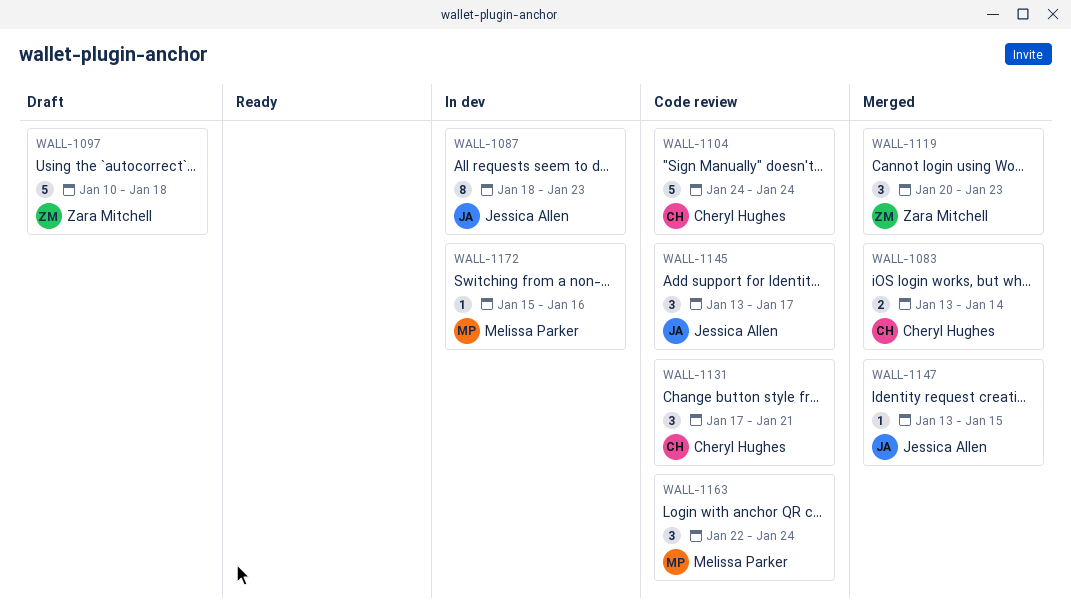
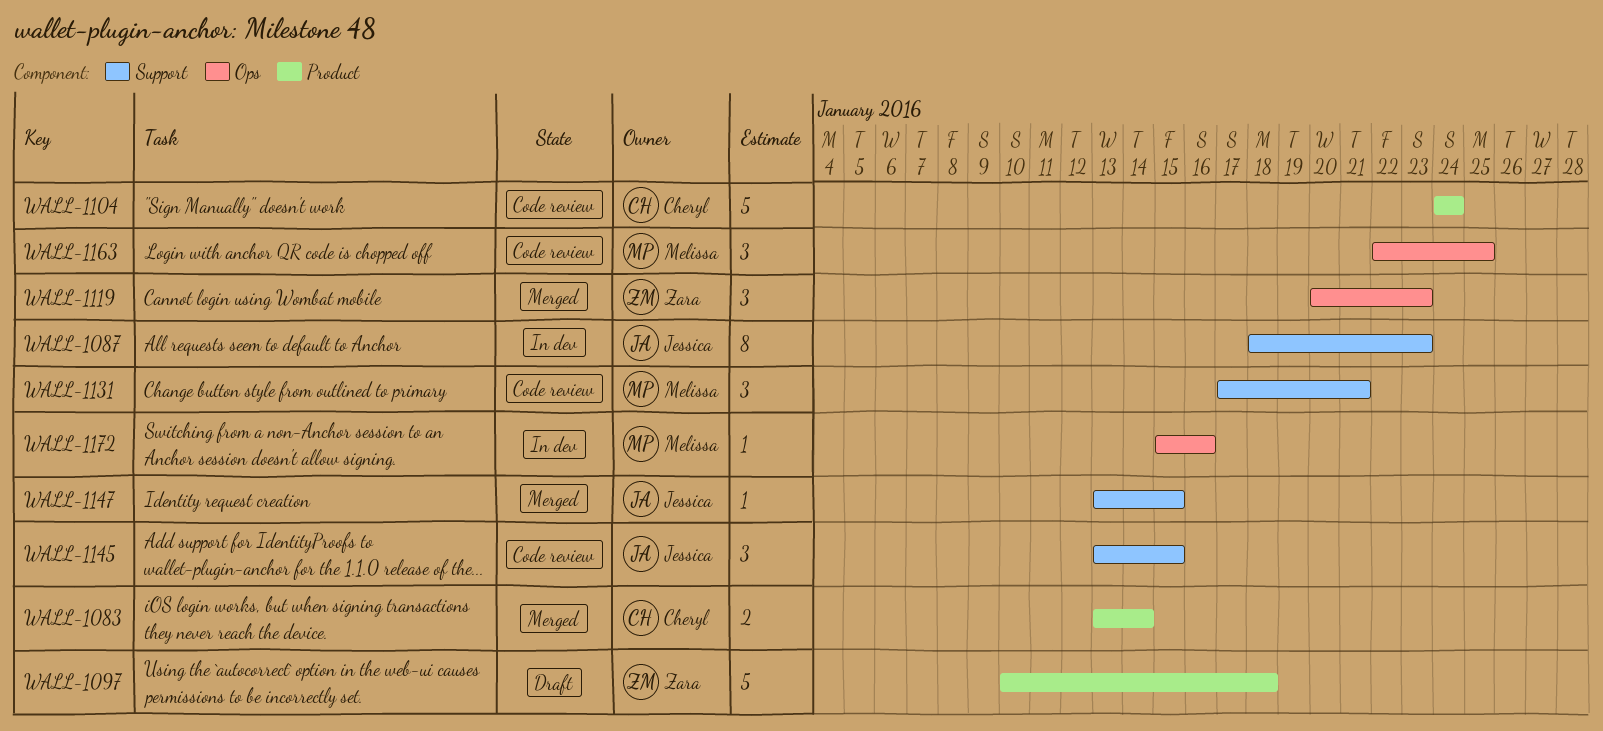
WALL-1131, owner: Cheryl Hughes -> Melissa Parker
WALL-1145, due: Jan 17 -> Jan 15
WALL-1163, due: Jan 24 -> Jan 25

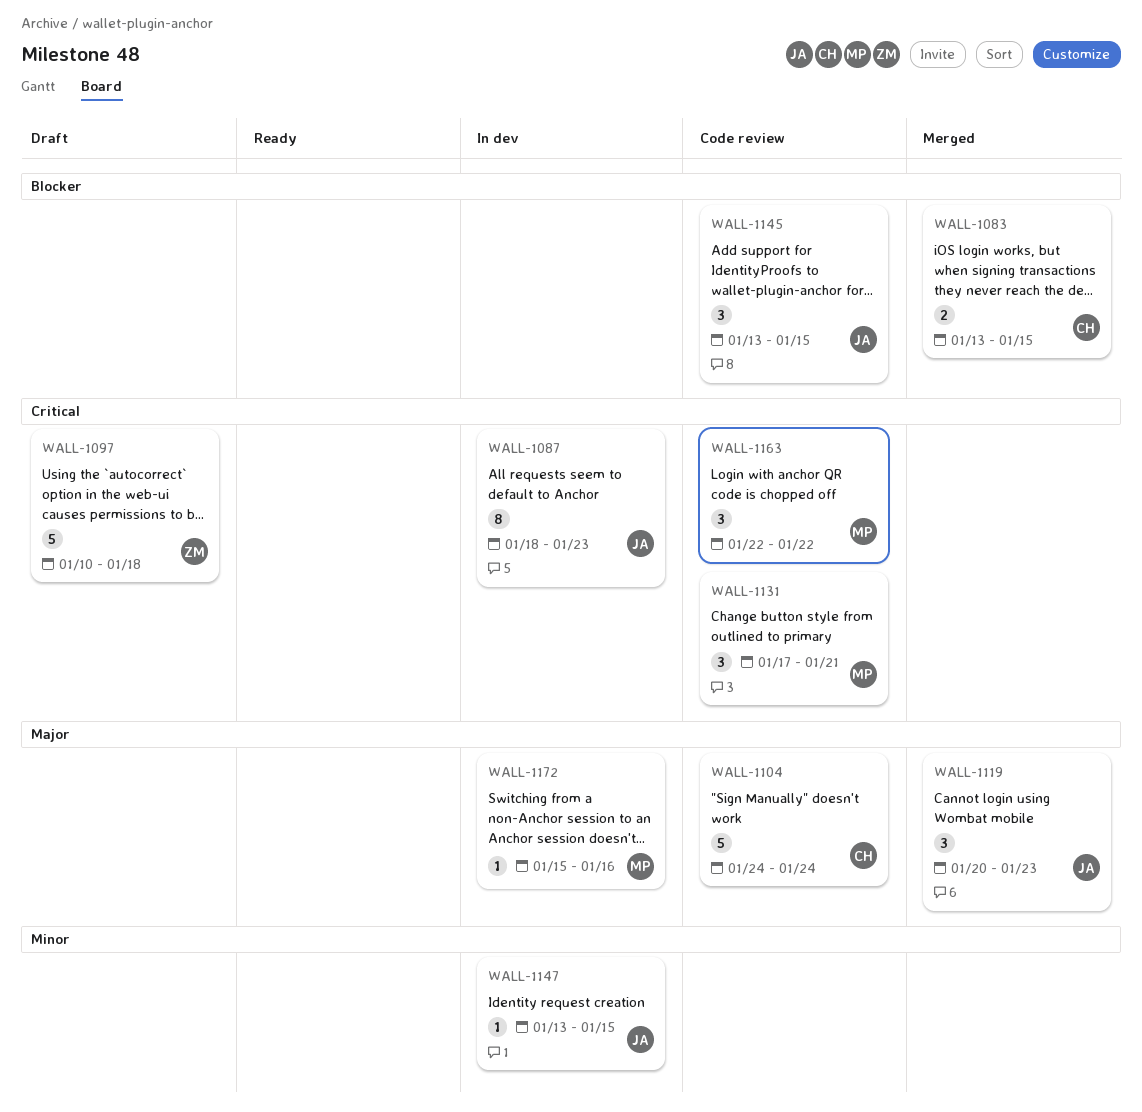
WALL-1083, due: Jan 14 -> Jan 15
WALL-1119, owner: Zara -> Jessica
WALL-1147, status: Merged -> In dev
WALL-1163, due: Jan 25 -> Jan 22

